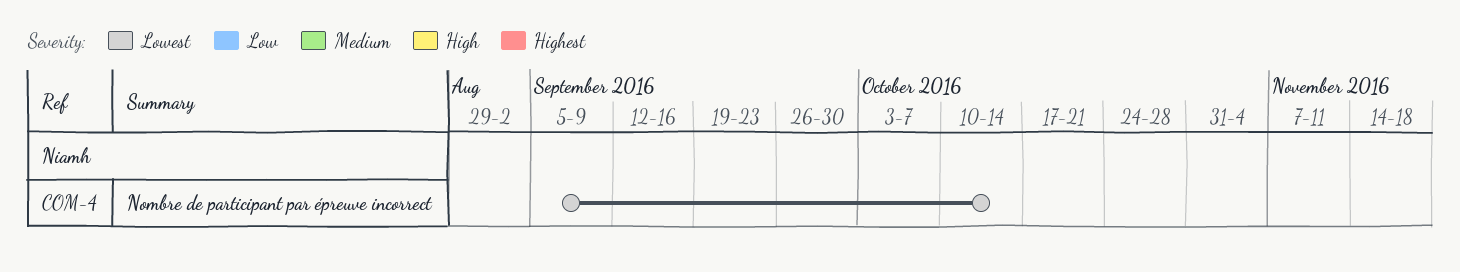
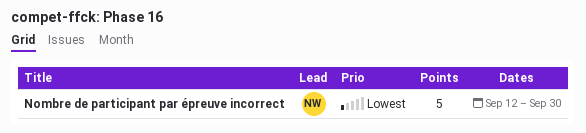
Nombre de participant par épreuve incorrect, start: Sep 5 -> Sep 12
Nombre de participant par épreuve incorrect, due: Oct 14 -> Sep 30

